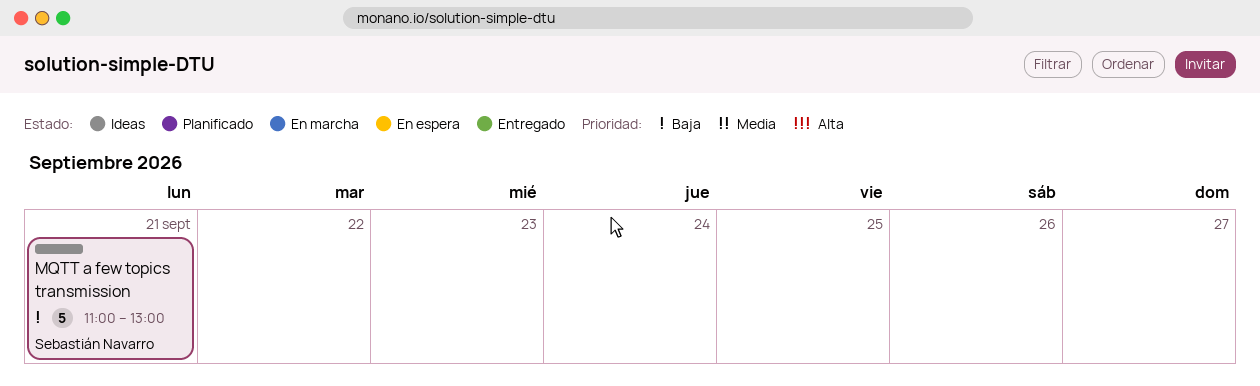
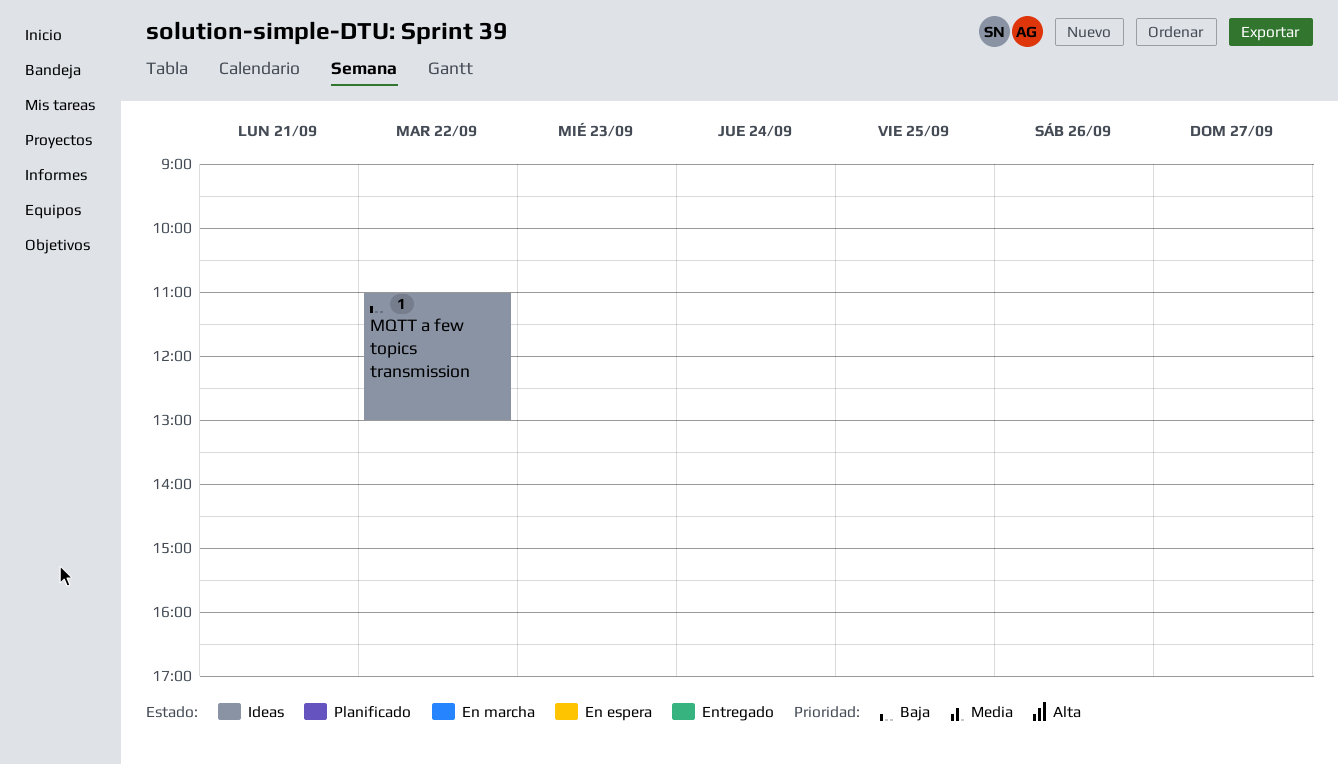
MQTT a few topics transmission, estimate: 5 -> 1
MQTT a few topics transmission, day: Sep 21 -> Sep 22

